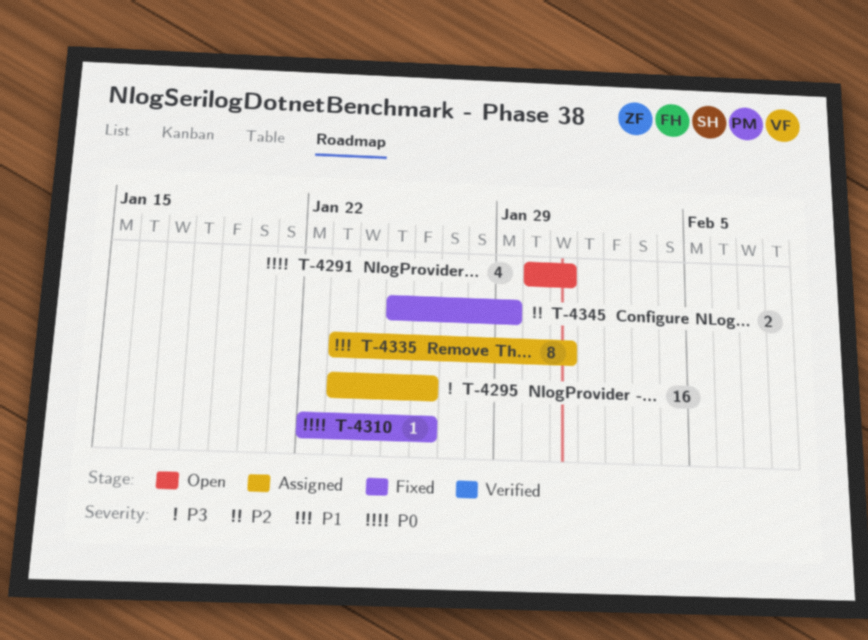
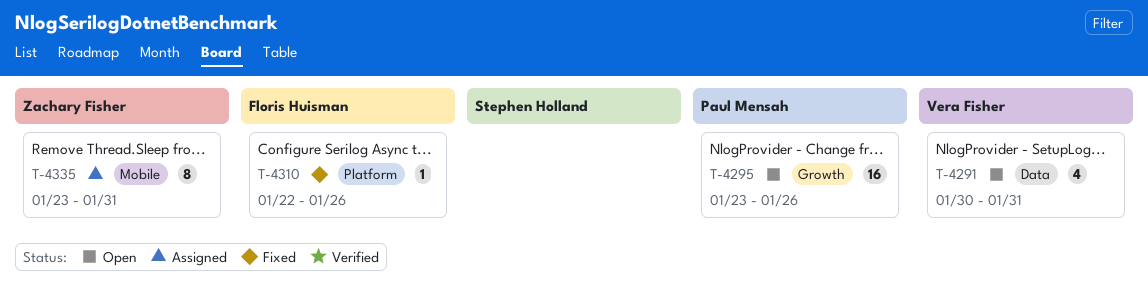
T-4295, status: Assigned -> Open
T-4345: present -> none

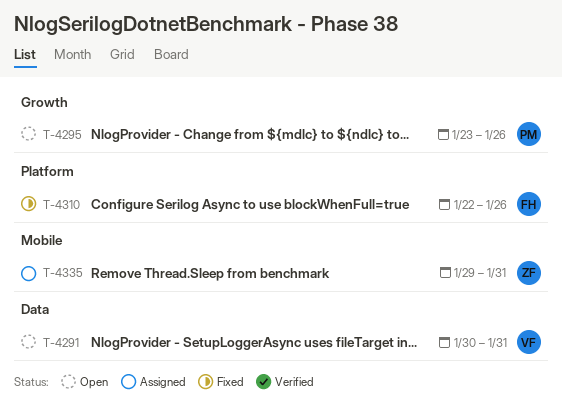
T-4335, start: Jan 23 -> Jan 29

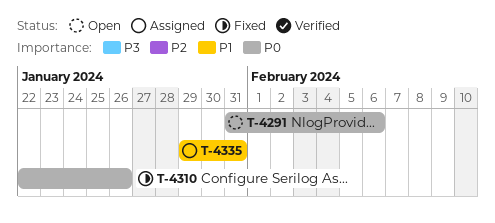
T-4291, start: Jan 30 -> Jan 31
T-4291, due: Jan 31 -> Feb 6
T-4295: present -> none

